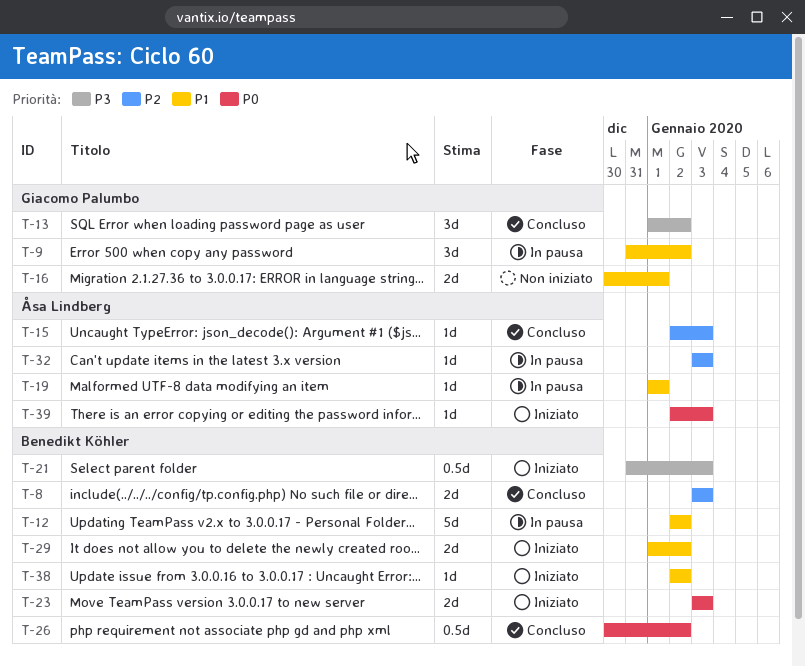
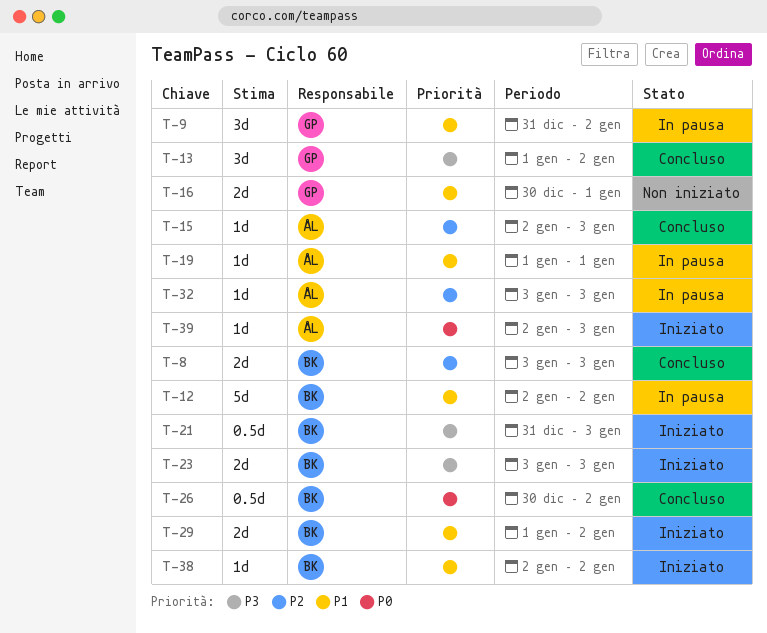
T-23, priority: P0 -> P3

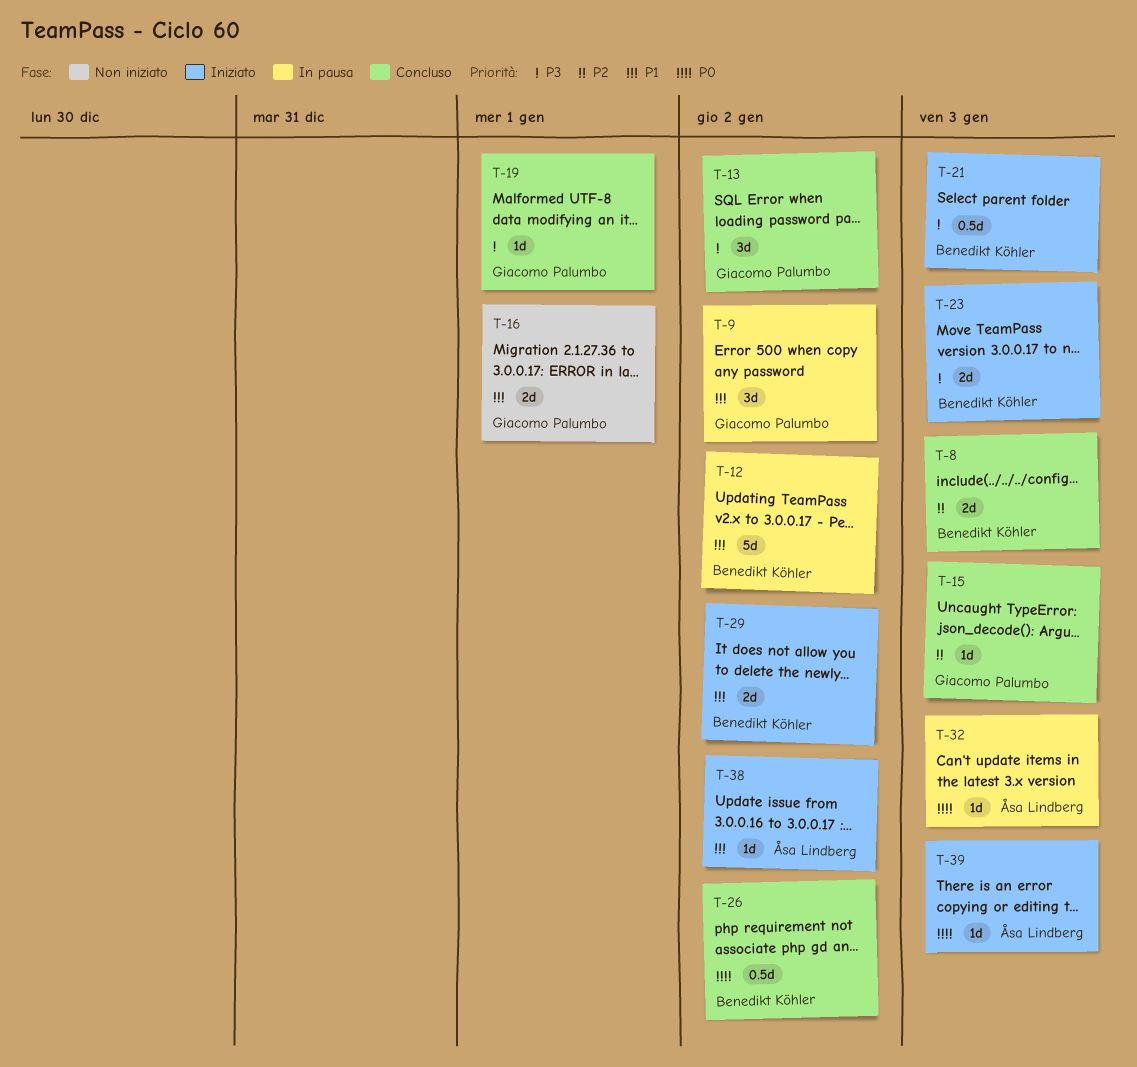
T-15, owner: Åsa Lindberg -> Giacomo Palumbo
T-19, status: In pausa -> Concluso
T-19, owner: Åsa Lindberg -> Giacomo Palumbo
T-19, priority: P1 -> P3
T-32, priority: P2 -> P0
T-38, owner: Benedikt Köhler -> Åsa Lindberg

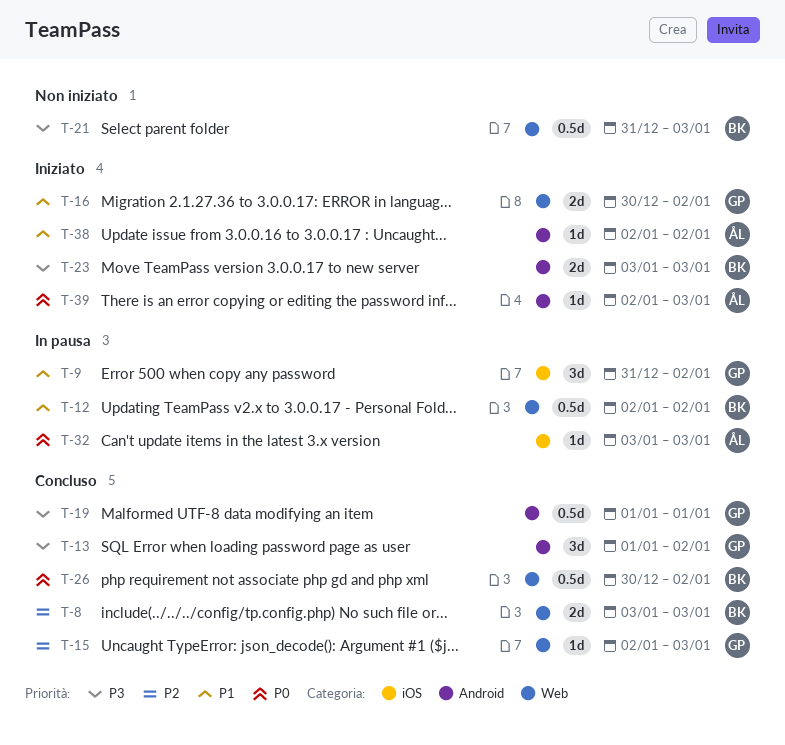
T-12, estimate: 5d -> 0.5d
T-16, status: Non iniziato -> Iniziato
T-16, due: Jan 1 -> Jan 2
T-19, estimate: 1d -> 0.5d
T-21, status: Iniziato -> Non iniziato
T-29: present -> none

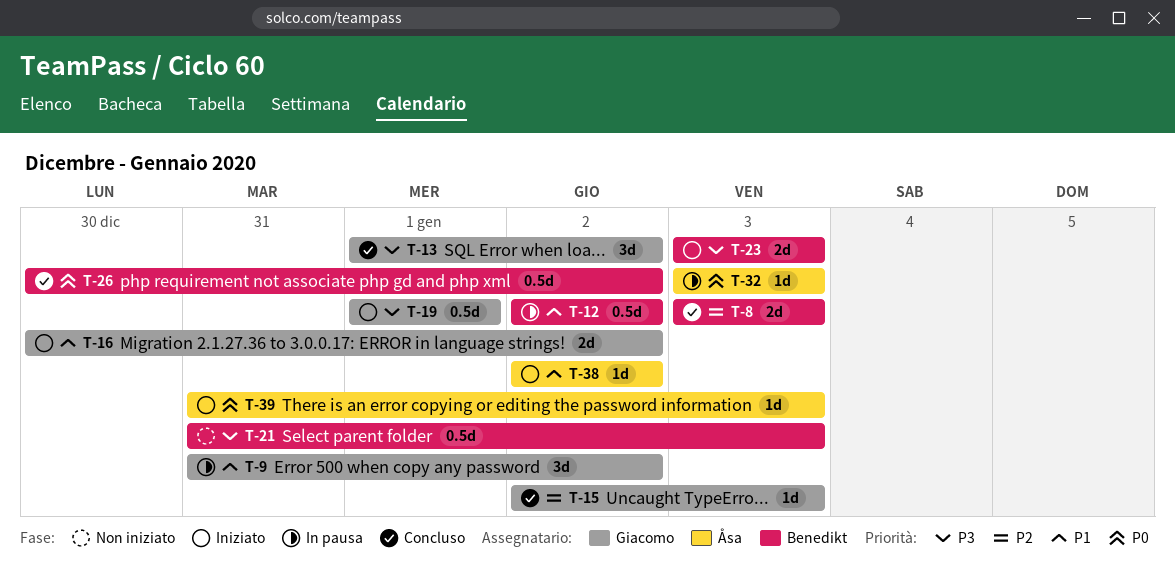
T-19, status: Concluso -> Iniziato
T-39, start: Jan 2 -> Dec 31

